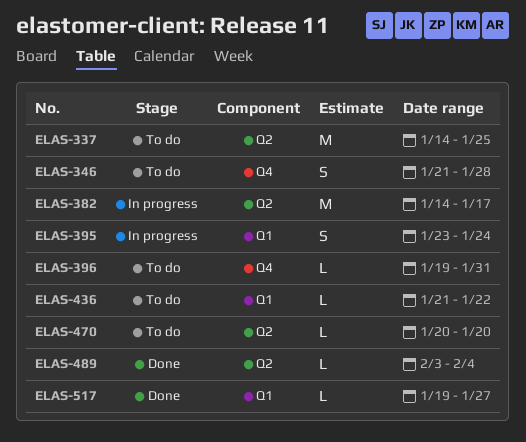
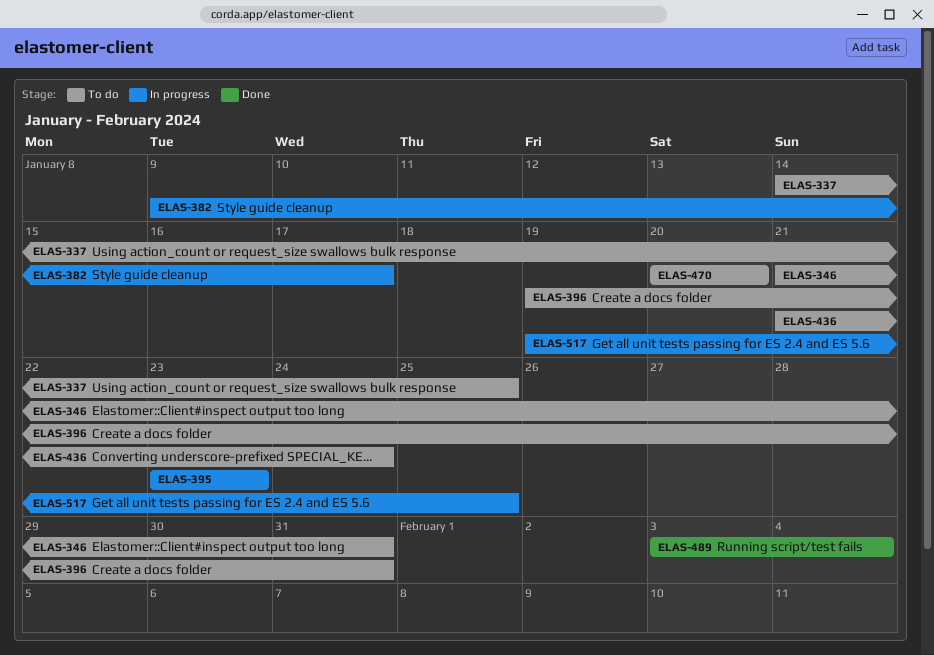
ELAS-346, due: Jan 28 -> Jan 31
ELAS-382, start: Jan 14 -> Jan 9
ELAS-395, due: Jan 24 -> Jan 23
ELAS-436, due: Jan 22 -> Jan 24
ELAS-517, status: Done -> In progress
ELAS-517, due: Jan 27 -> Jan 25

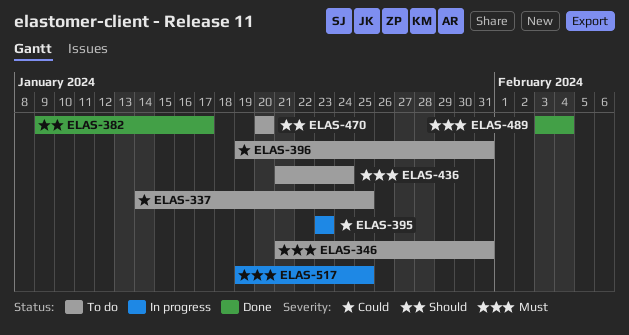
ELAS-382, status: In progress -> Done

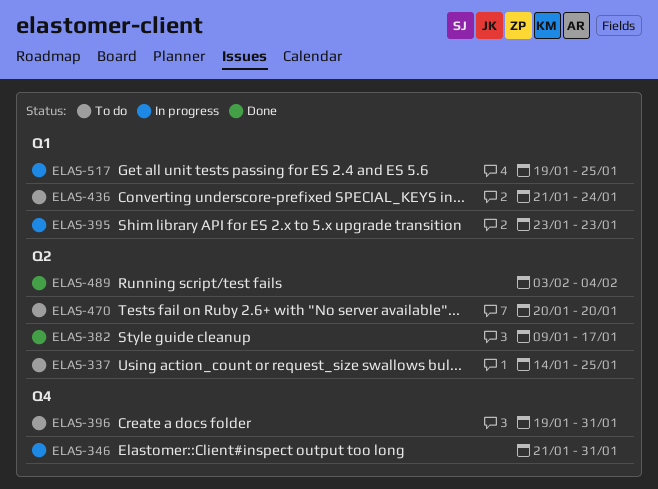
ELAS-346, status: To do -> In progress

